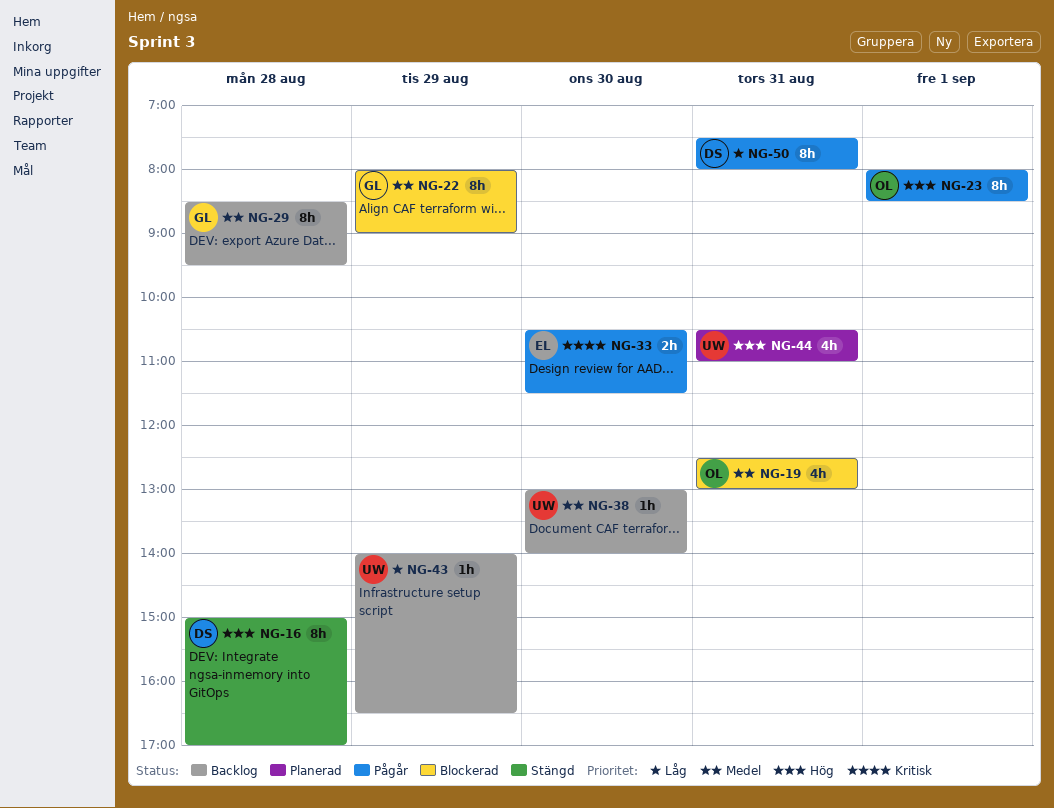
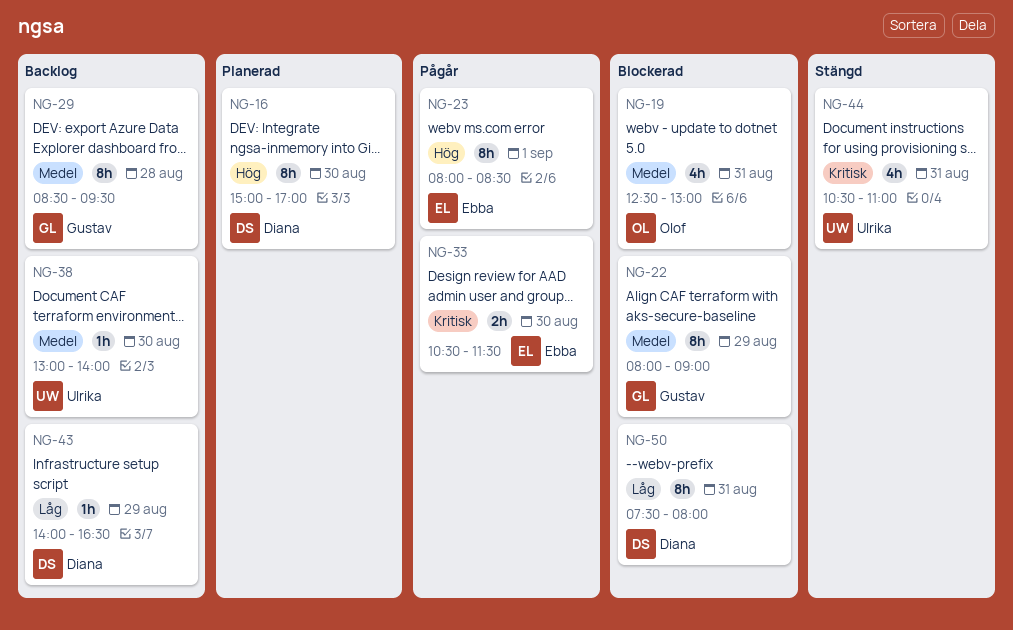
NG-16, status: Stängd -> Planerad
NG-16, day: Aug 28 -> Aug 30
NG-23, owner: Olof -> Ebba
NG-43, owner: Ulrika -> Diana
NG-44, status: Planerad -> Stängd
NG-44, priority: Hög -> Kritisk
NG-50, status: Pågår -> Blockerad

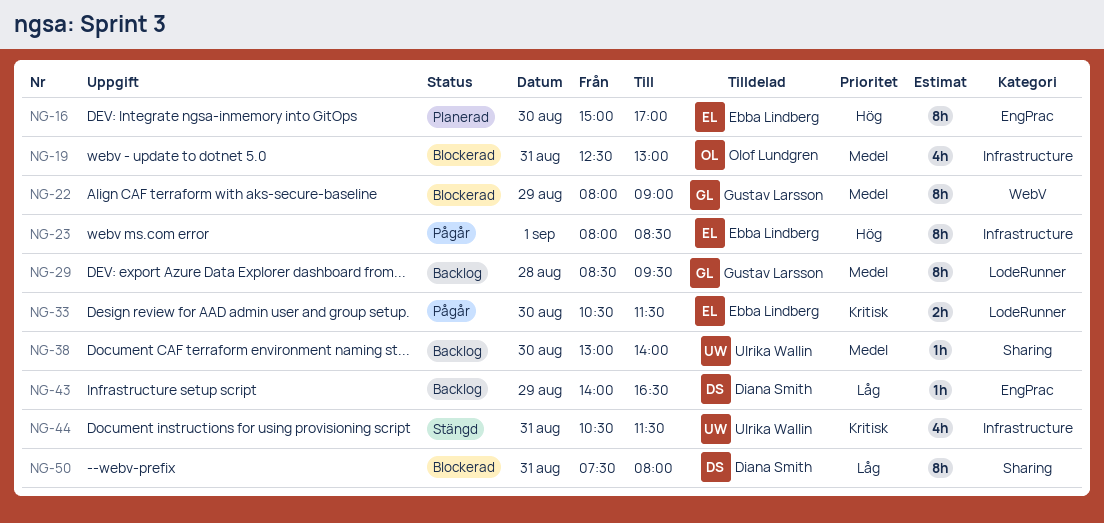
NG-16, owner: Diana Smith -> Ebba Lindberg
NG-44, ends: 11:00 -> 11:30

